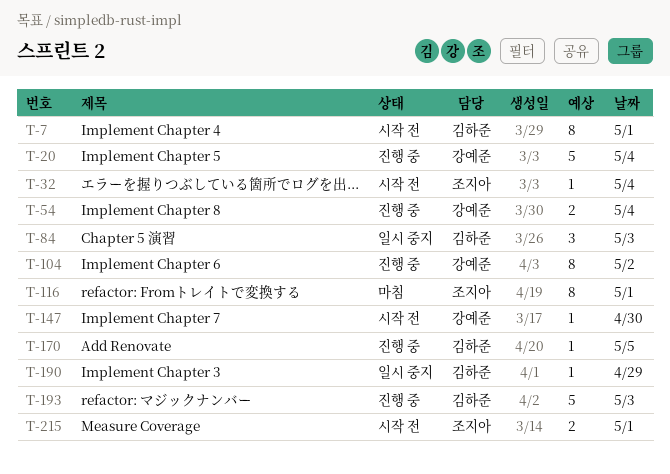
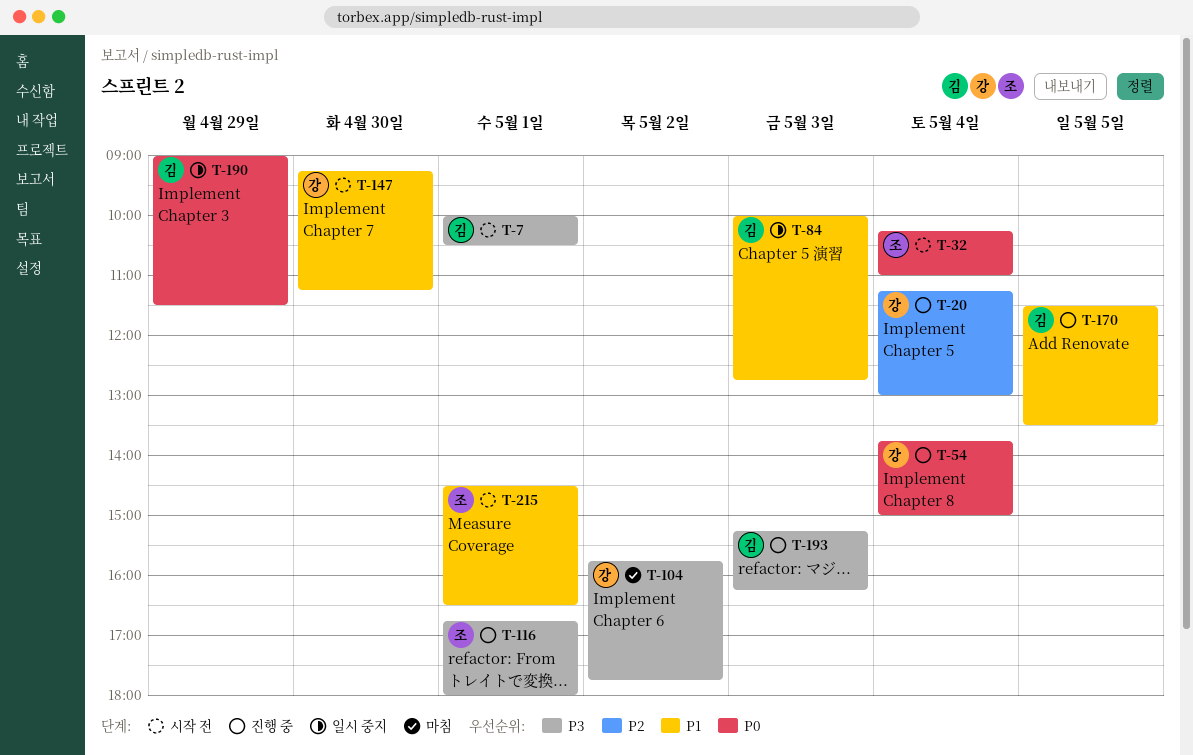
T-104, status: 진행 중 -> 마침
T-116, status: 마침 -> 진행 중

